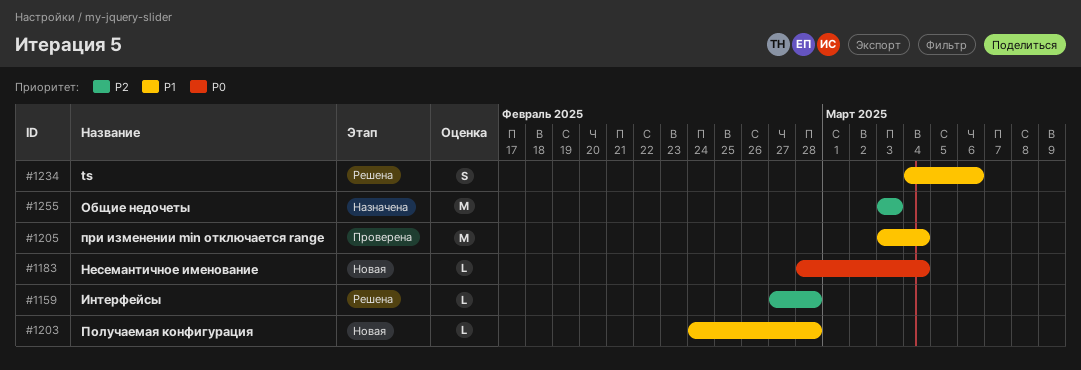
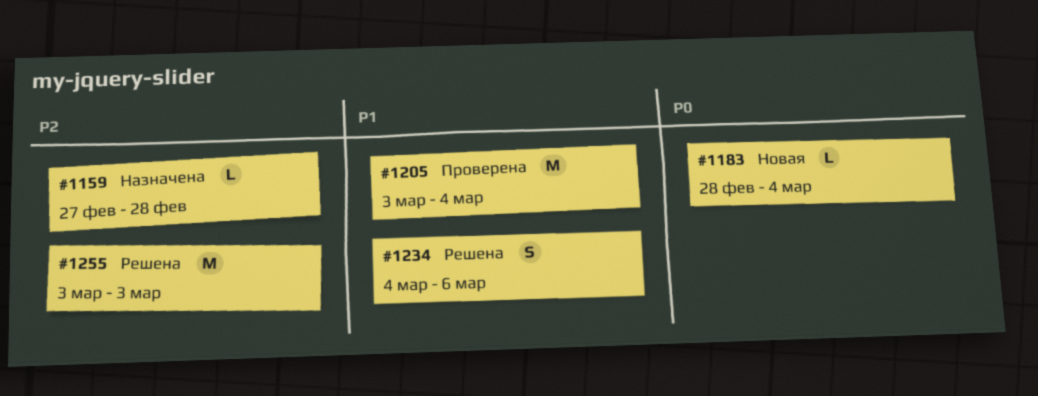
#1159, status: Решена -> Назначена
#1203: present -> none
#1255, status: Назначена -> Решена

